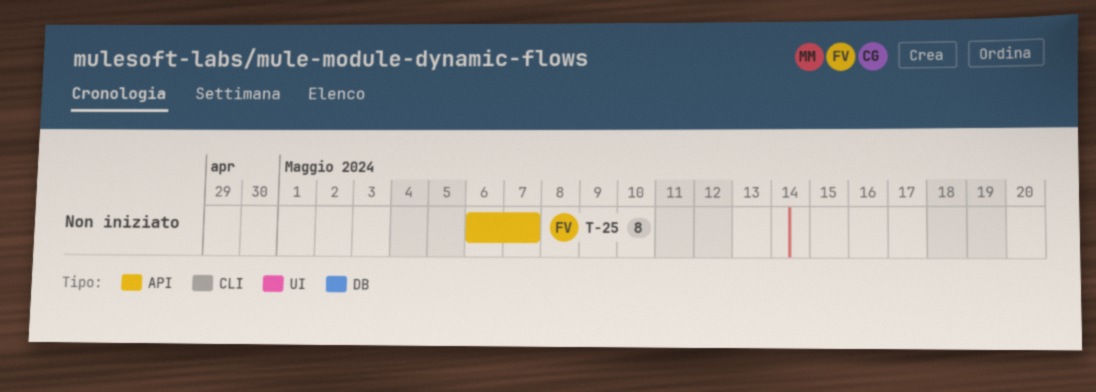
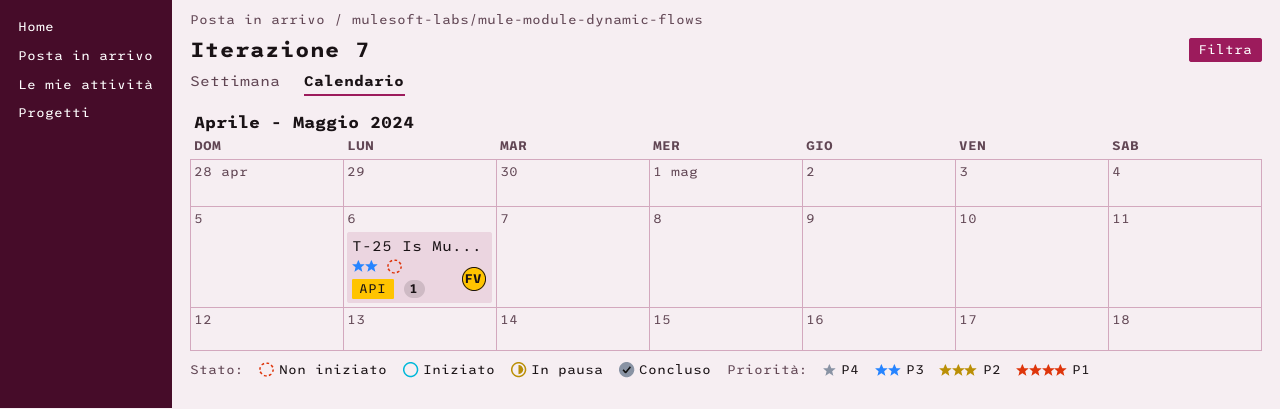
T-25, estimate: 8 -> 1
T-25, due: May 7 -> May 6

